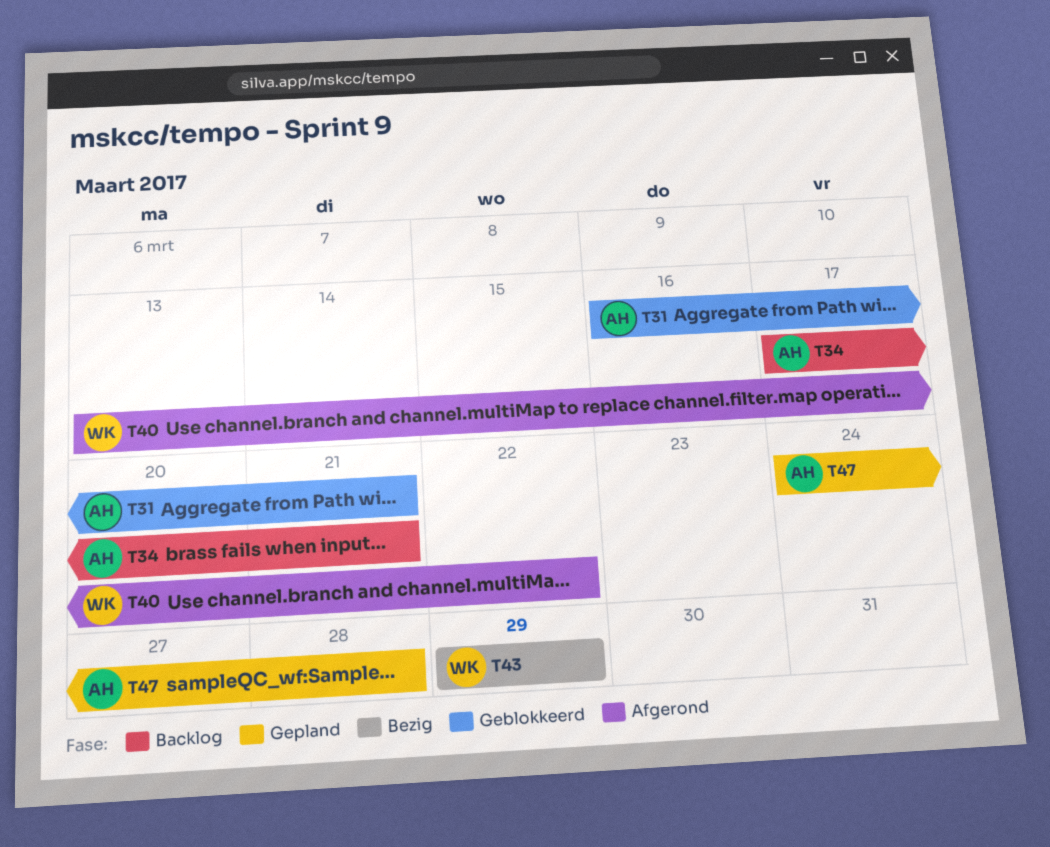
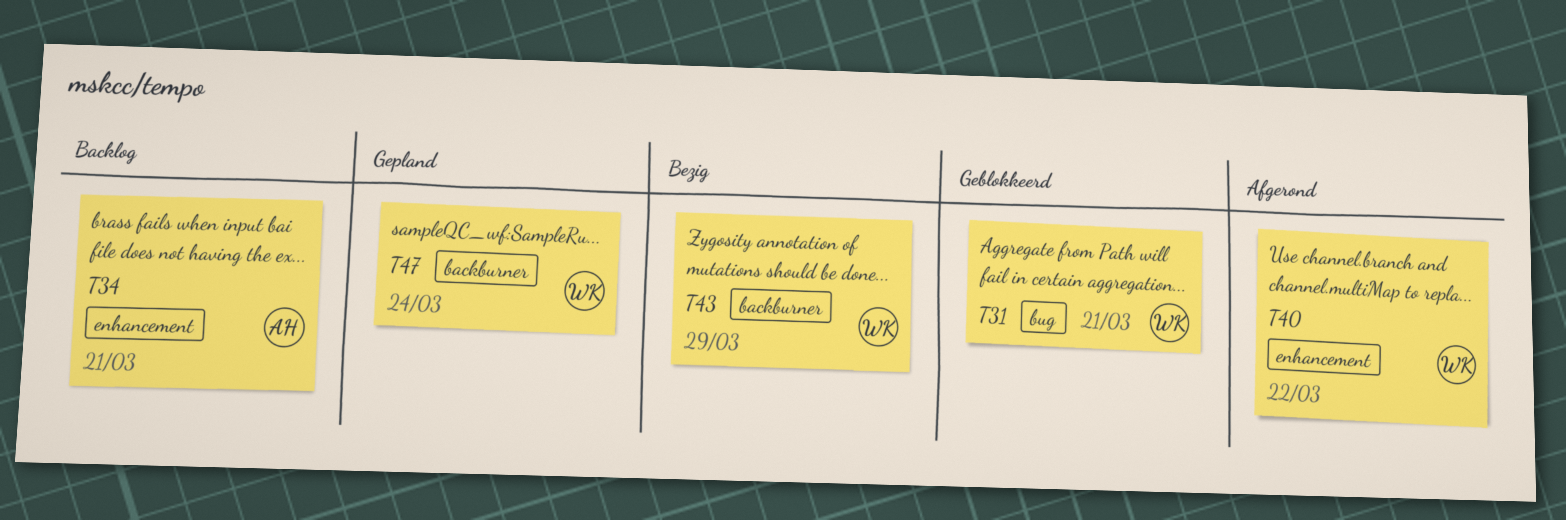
T31, owner: AH -> WK
T47, owner: AH -> WK
T47, due: Mar 28 -> Mar 24

